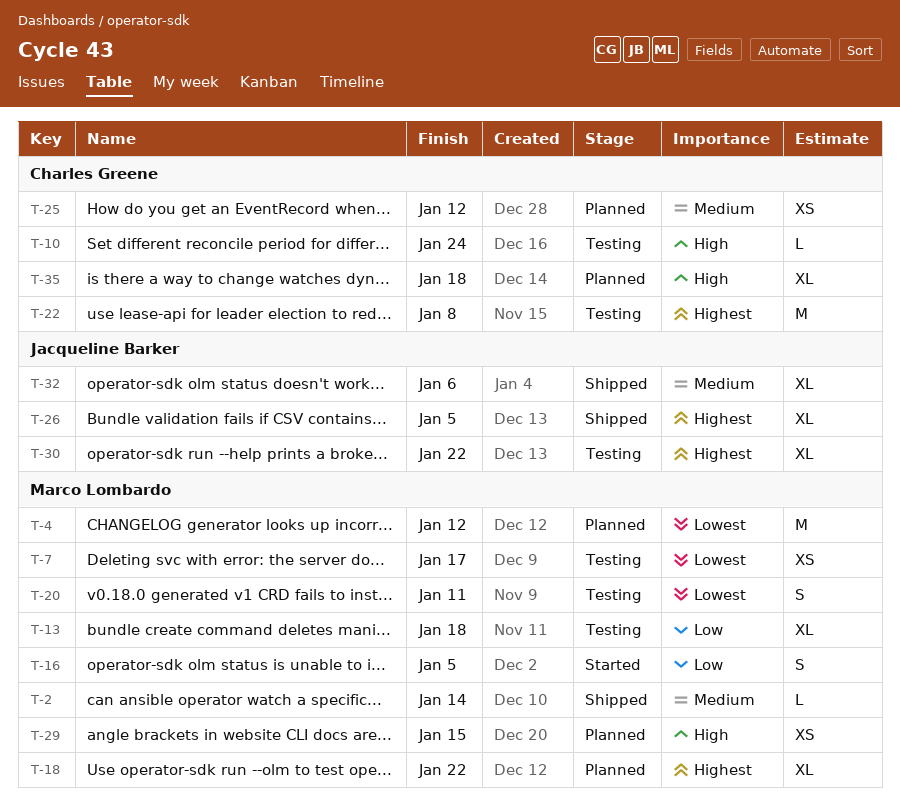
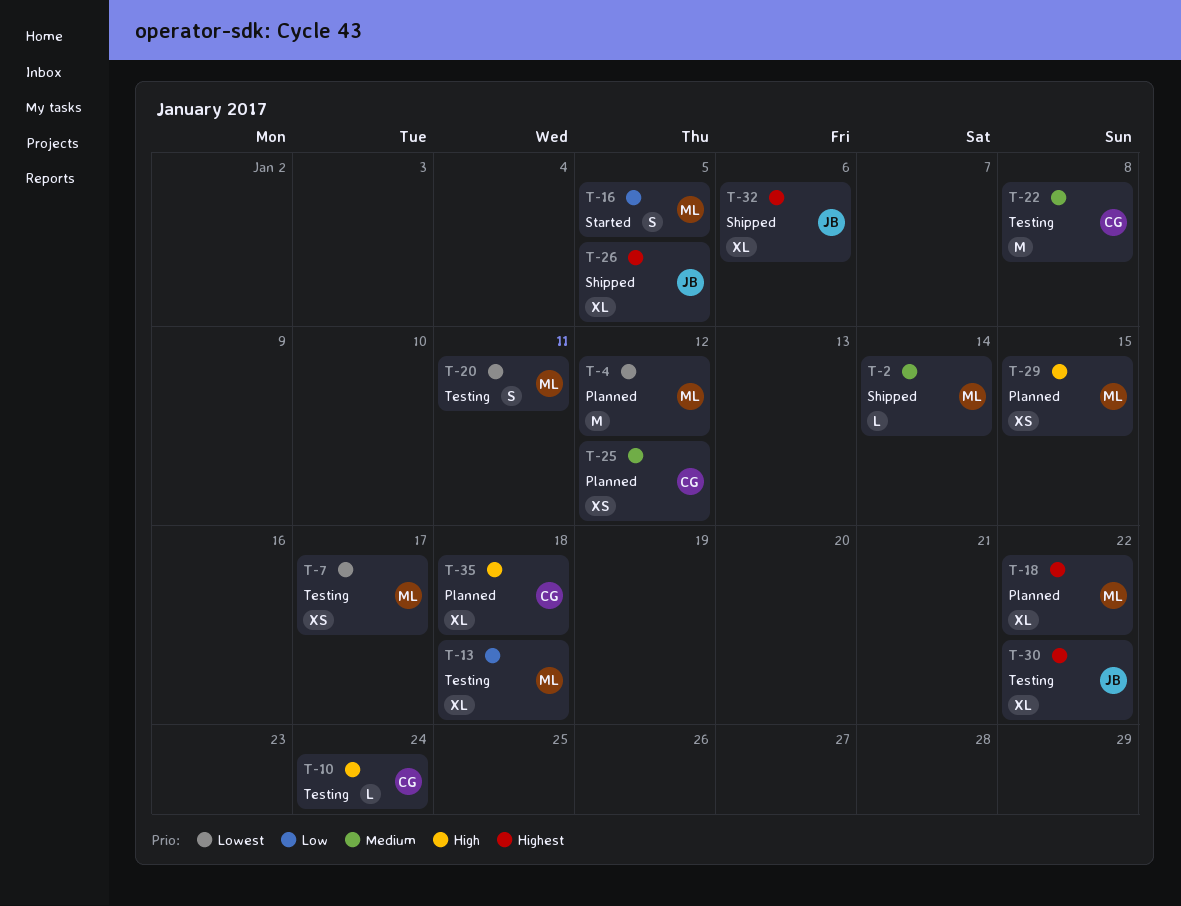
T-22, priority: Highest -> Medium
T-32, priority: Medium -> Highest

